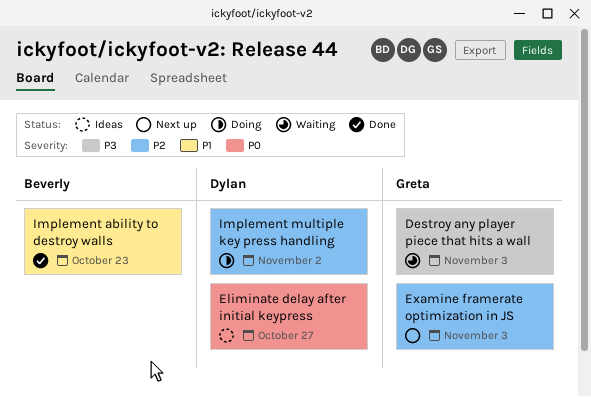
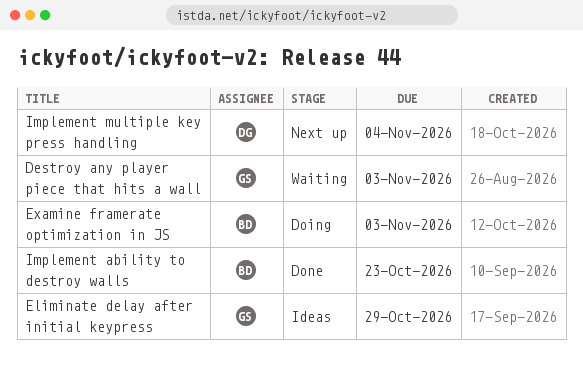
Eliminate delay after initial keypress, owner: Dylan -> Greta
Eliminate delay after initial keypress, due: Oct 27 -> Oct 29
Examine framerate optimization in JS, status: Next up -> Doing
Examine framerate optimization in JS, owner: Greta -> Beverly
Implement multiple key press handling, status: Doing -> Next up
Implement multiple key press handling, due: Nov 2 -> Nov 4

